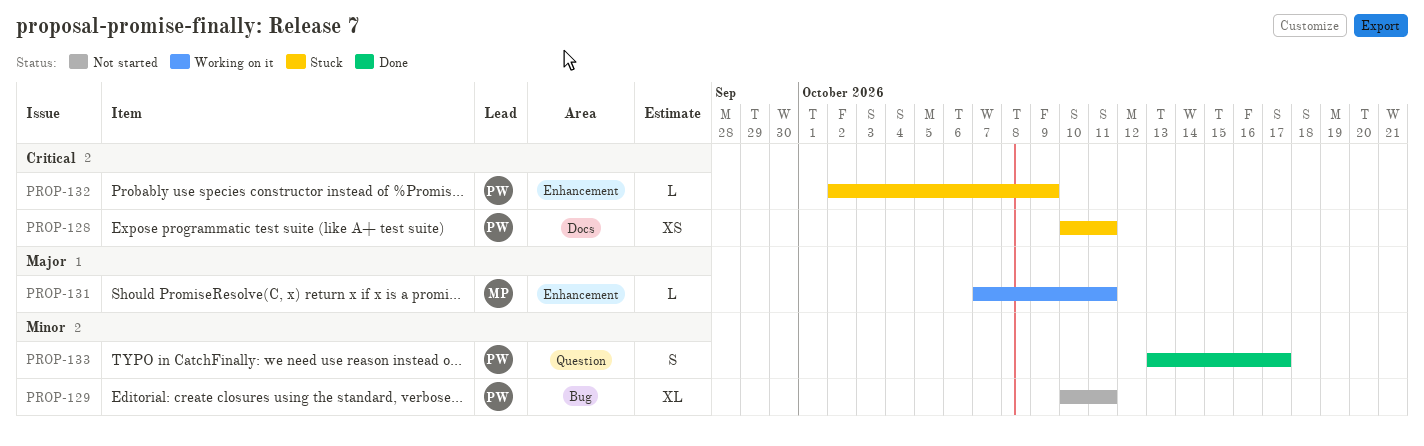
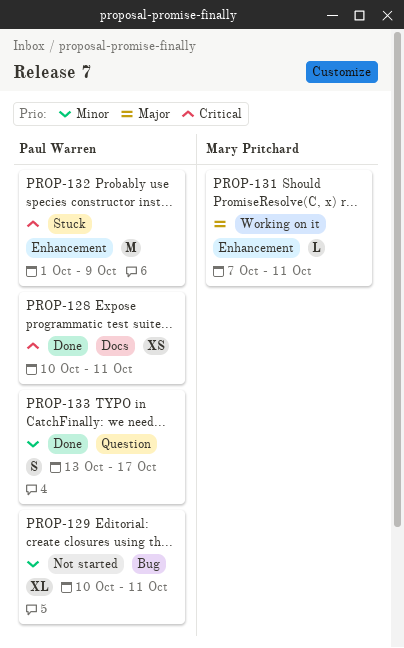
PROP-128, status: Stuck -> Done
PROP-132, estimate: L -> M
PROP-132, start: Oct 2 -> Oct 1

